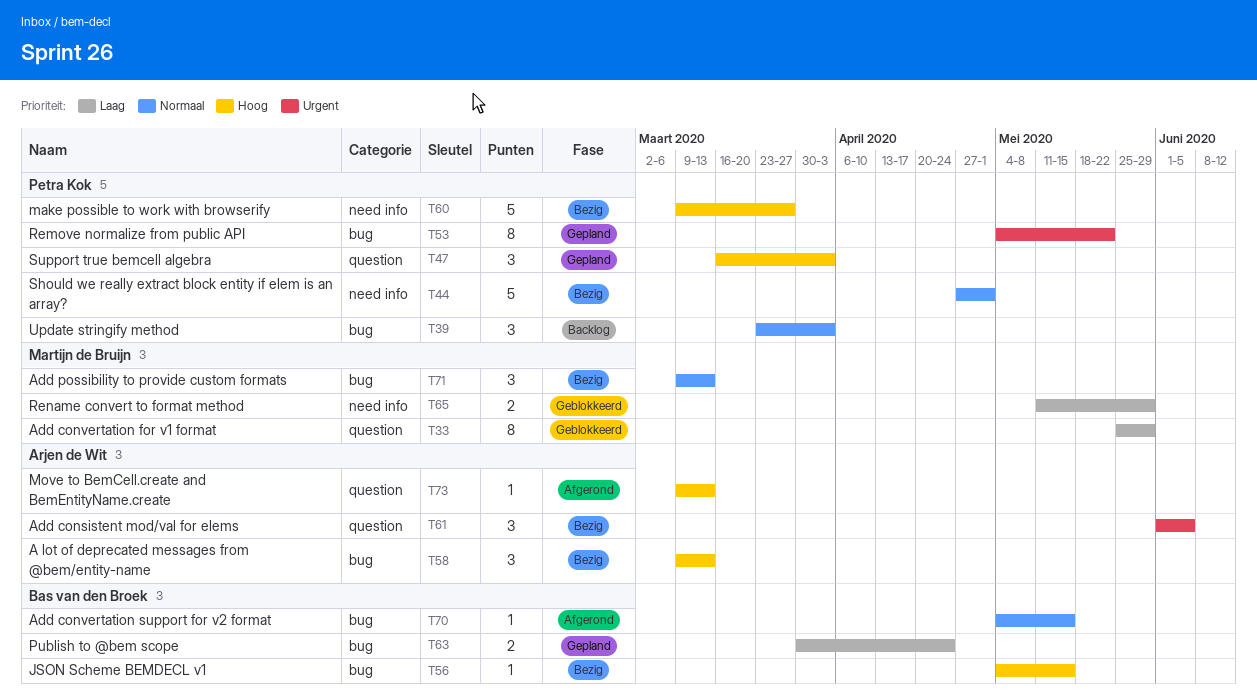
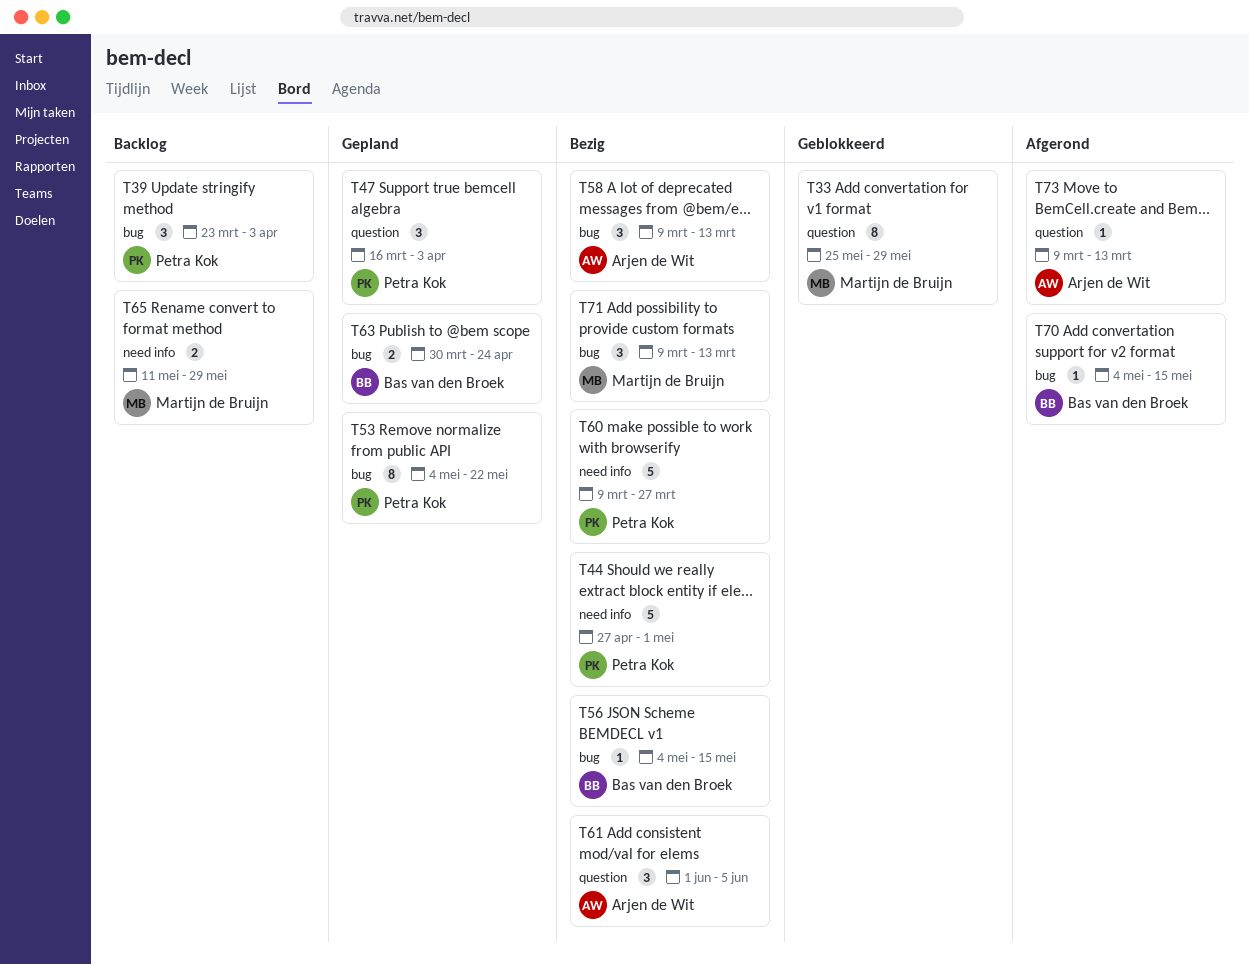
T65, status: Geblokkeerd -> Backlog

